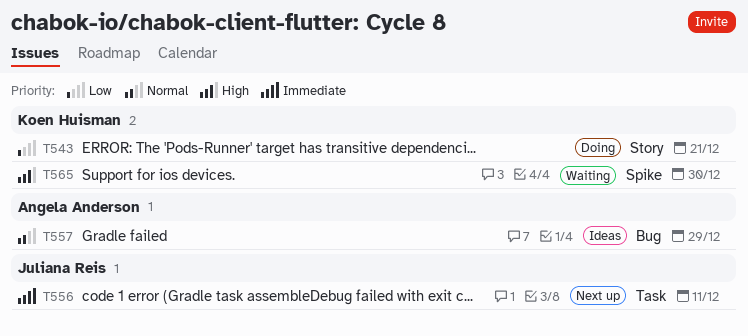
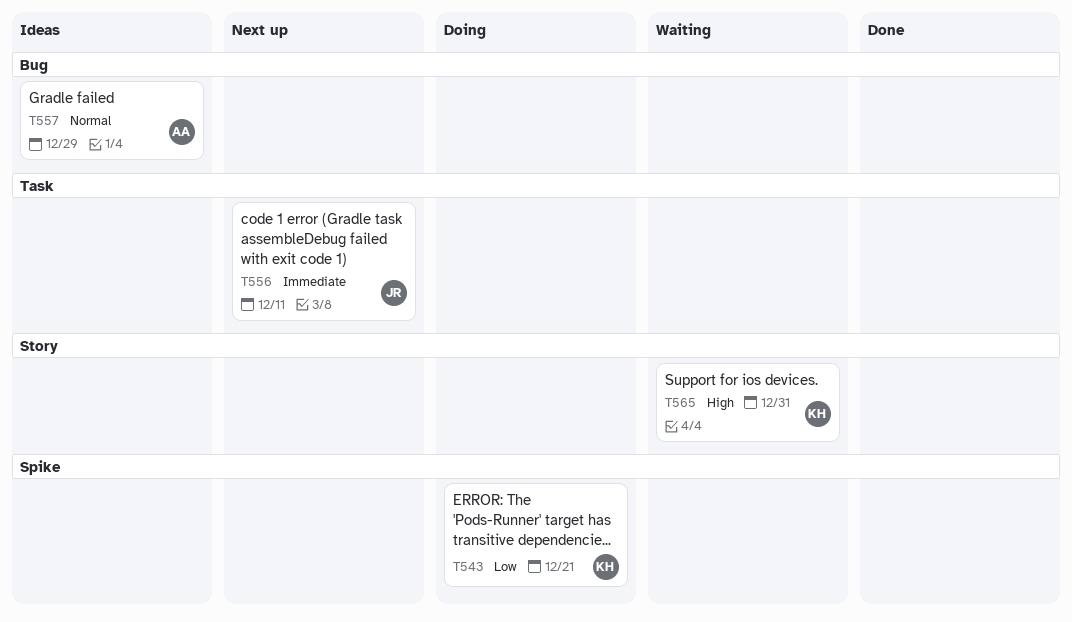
T543, label: Story -> Spike
T565, label: Spike -> Story
T565, due: Dec 30 -> Dec 31

